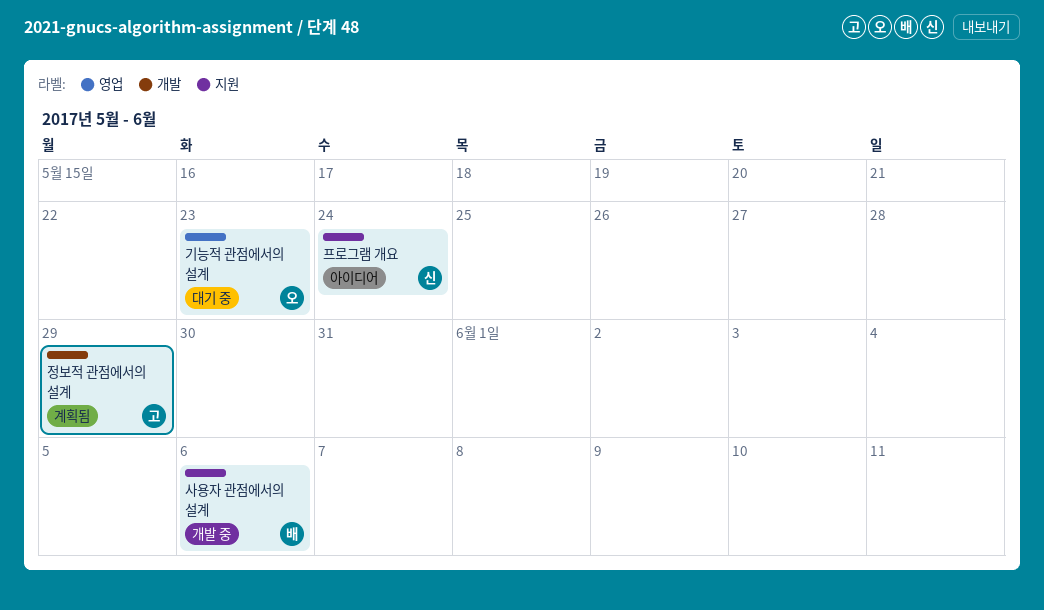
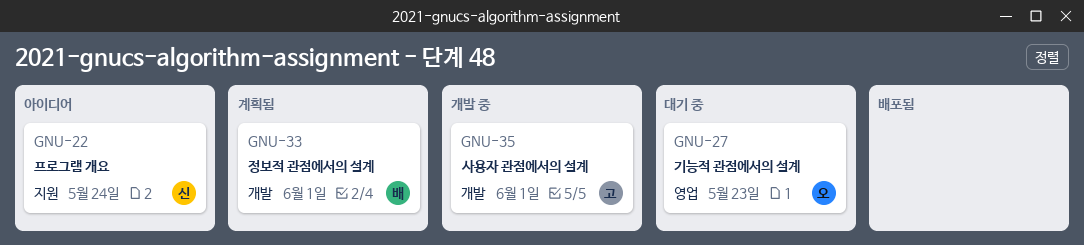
사용자 관점에서의 설계, owner: 배 -> 고
사용자 관점에서의 설계, label: 지원 -> 개발
사용자 관점에서의 설계, due: Jun 6 -> Jun 1
정보적 관점에서의 설계, owner: 고 -> 배
정보적 관점에서의 설계, due: May 29 -> Jun 1

